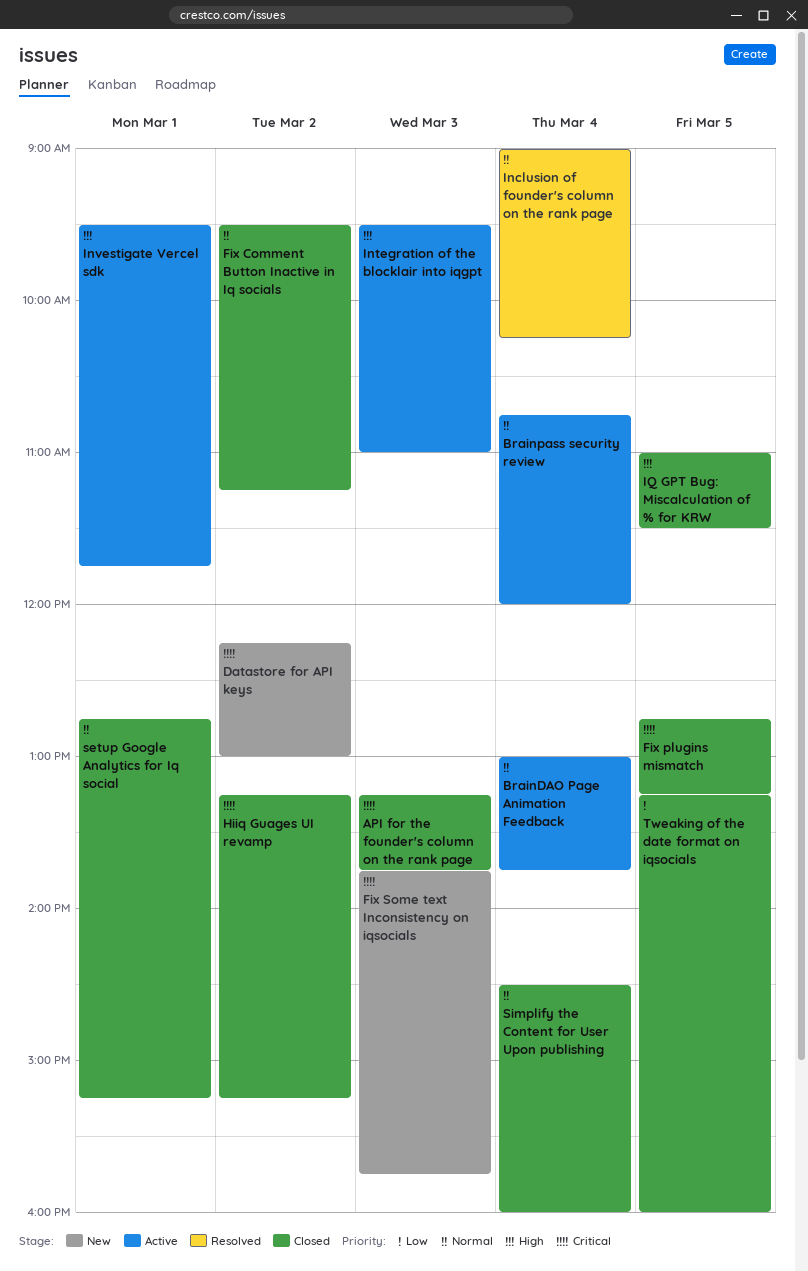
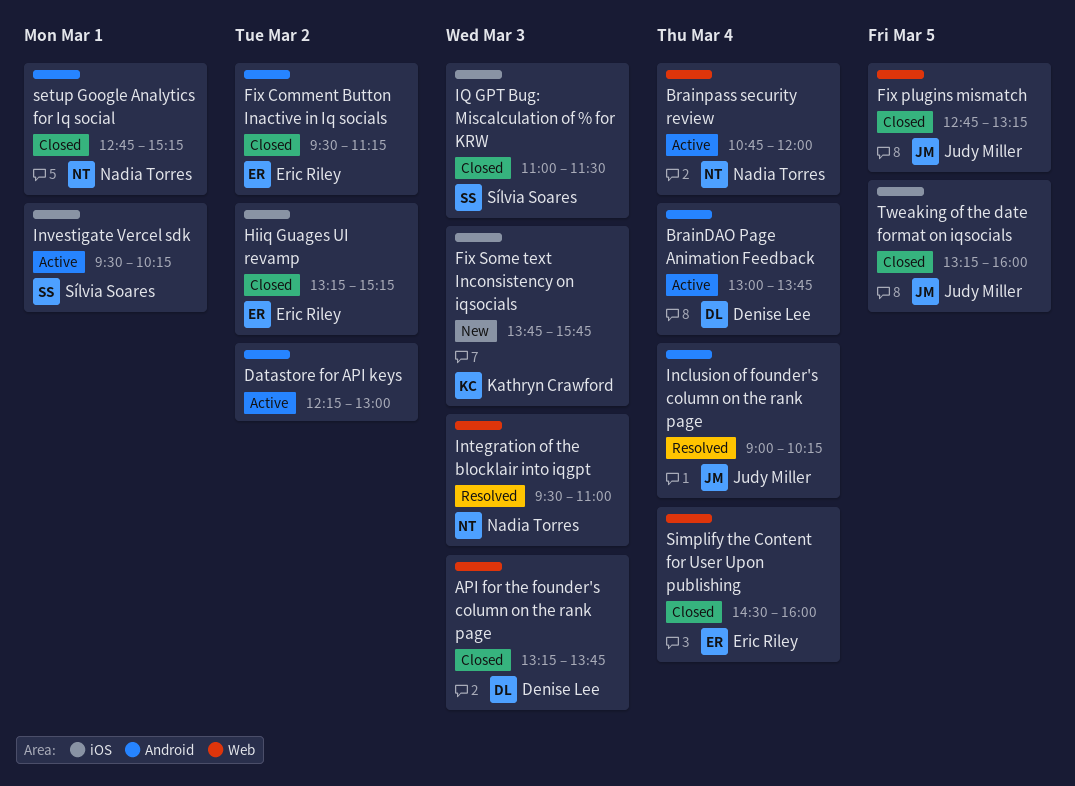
Datastore for API keys, status: New -> Active
Integration of the blocklair into iqgpt, status: Active -> Resolved
Investigate Vercel sdk, ends: 11:45 -> 10:15
IQ GPT Bug: Miscalculation of % for KRW, day: Mar 5 -> Mar 3

